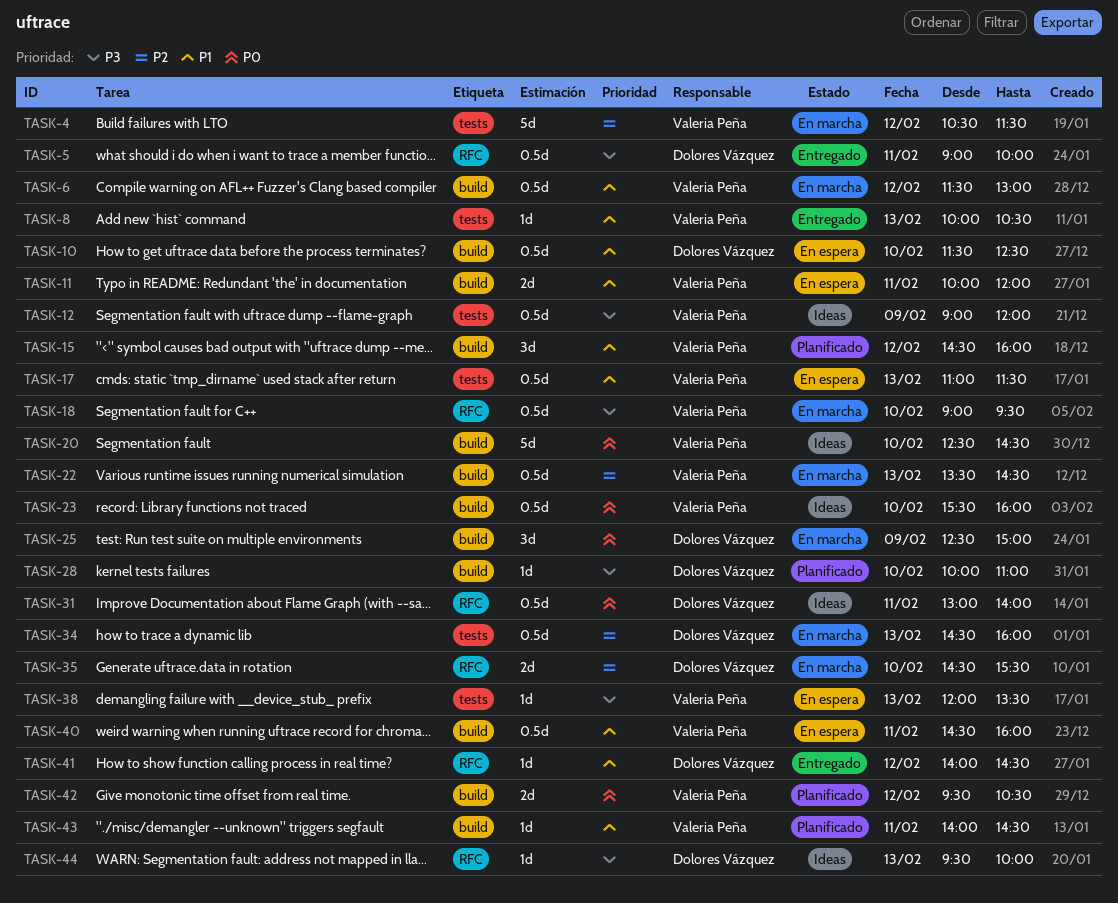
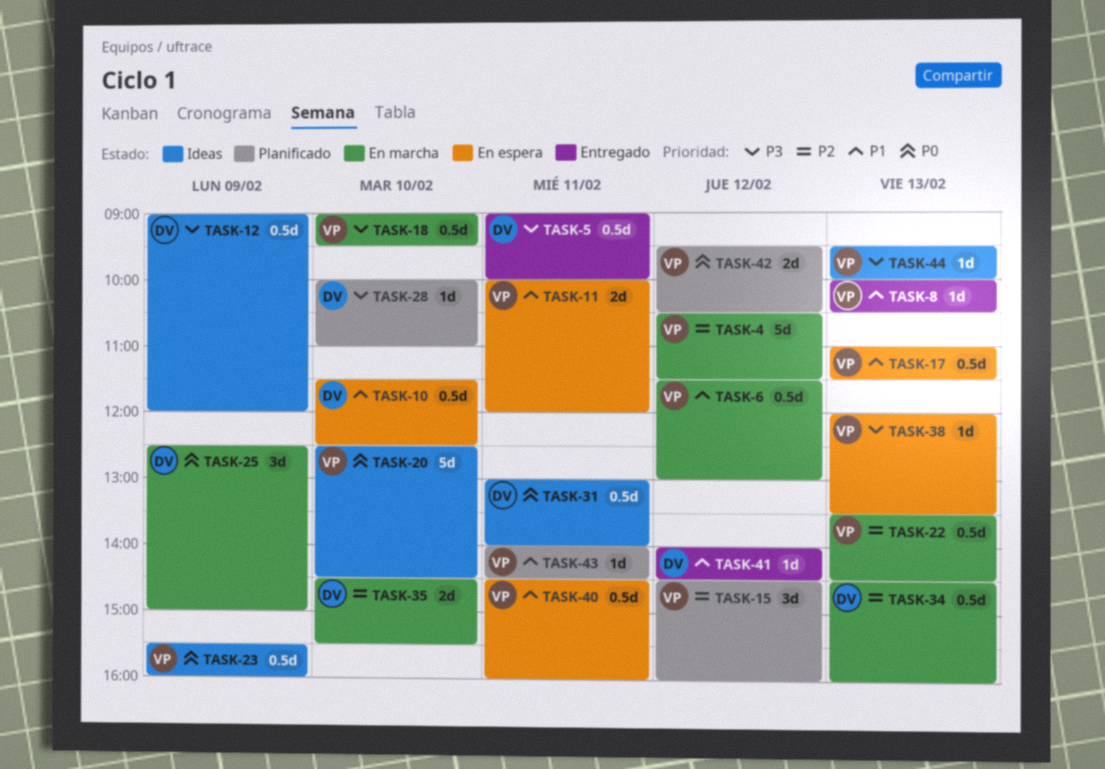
TASK-12, owner: Valeria Peña -> Dolores Vázquez
TASK-15, priority: P1 -> P2
TASK-23, day: Feb 10 -> Feb 9
TASK-44, owner: Dolores Vázquez -> Valeria Peña

